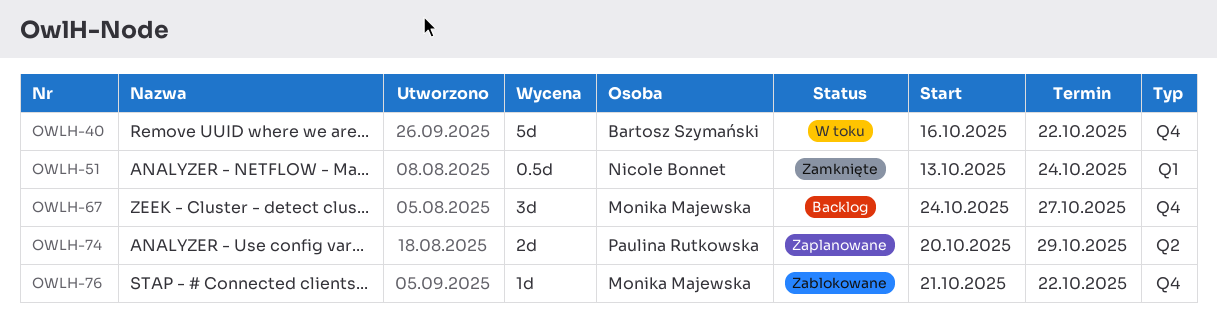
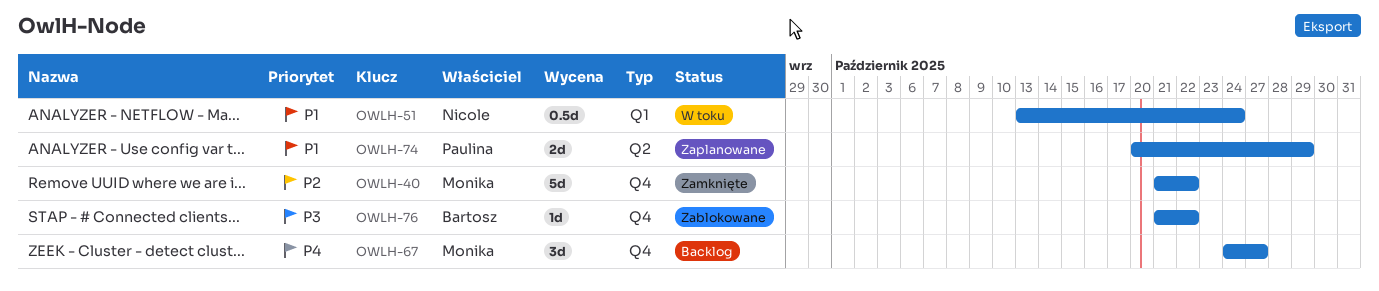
OWLH-40, status: W toku -> Zamknięte
OWLH-40, owner: Bartosz Szymański -> Monika Majewska
OWLH-40, start: Oct 16 -> Oct 21
OWLH-51, status: Zamknięte -> W toku
OWLH-76, owner: Monika Majewska -> Bartosz Szymański

